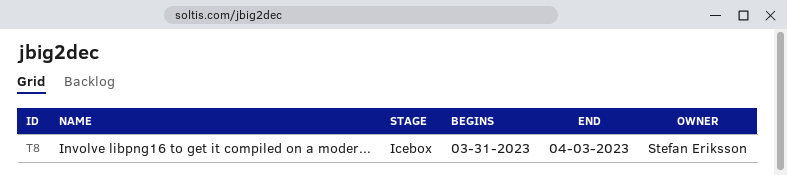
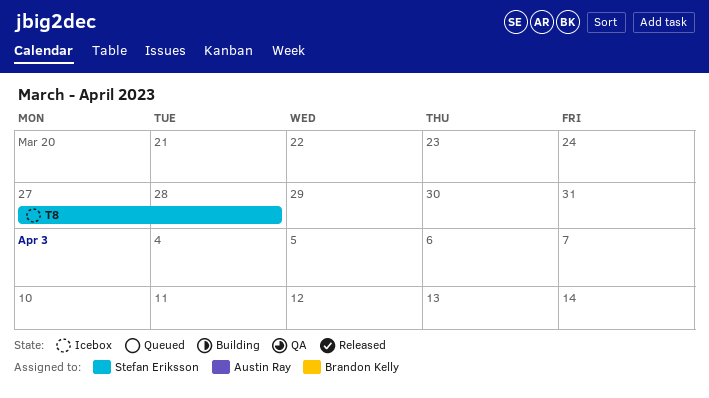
T8, start: Mar 31 -> Mar 27
T8, due: Apr 3 -> Mar 28

